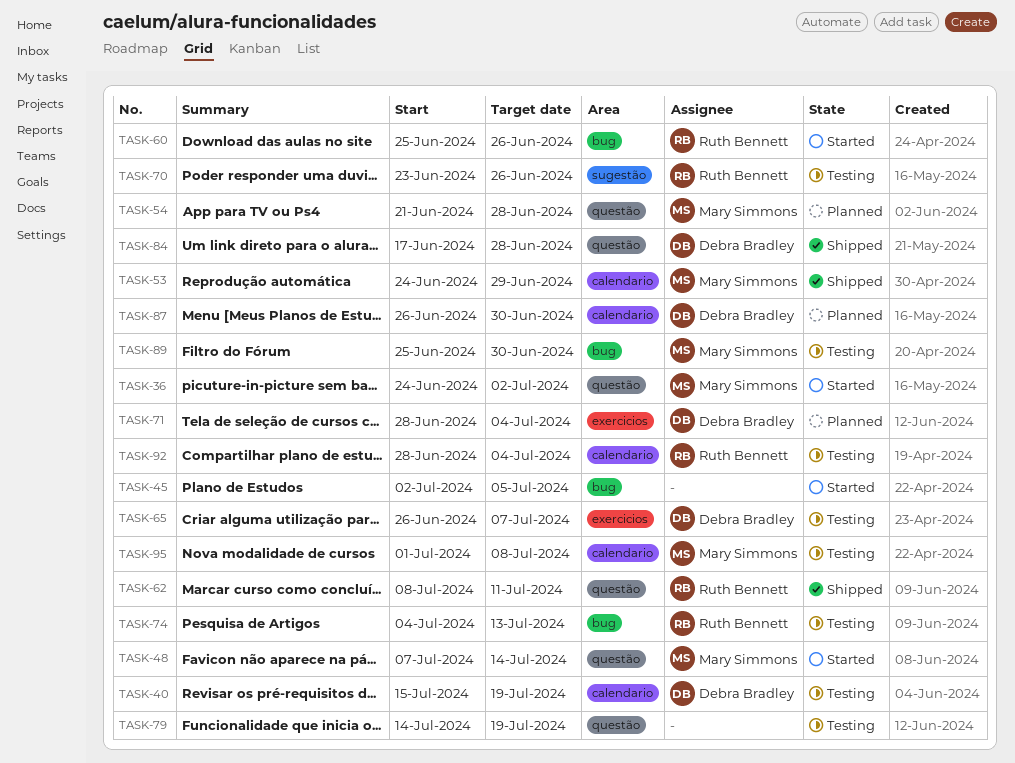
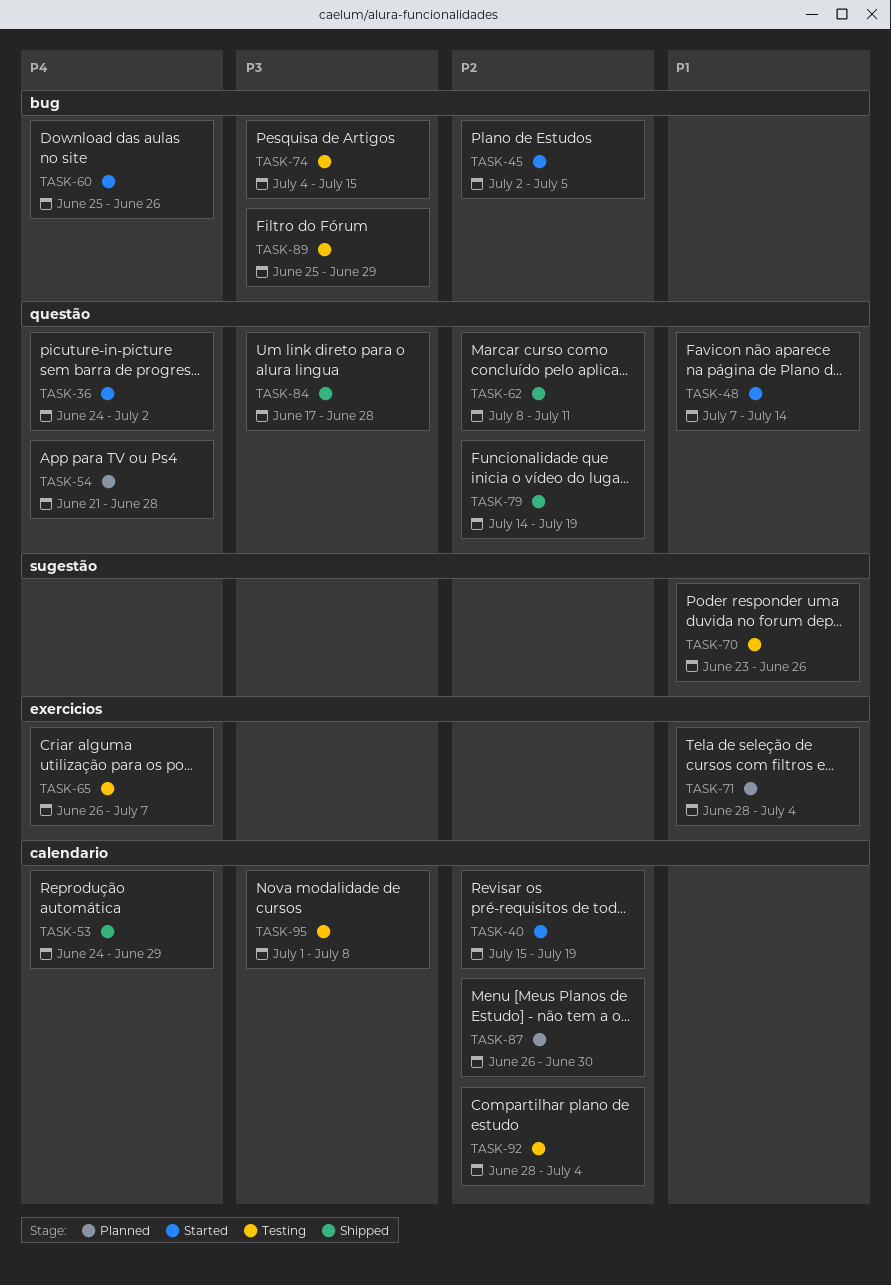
TASK-40, status: Testing -> Started
TASK-74, due: Jul 13 -> Jul 15
TASK-79, status: Testing -> Shipped
TASK-89, due: Jun 30 -> Jun 29

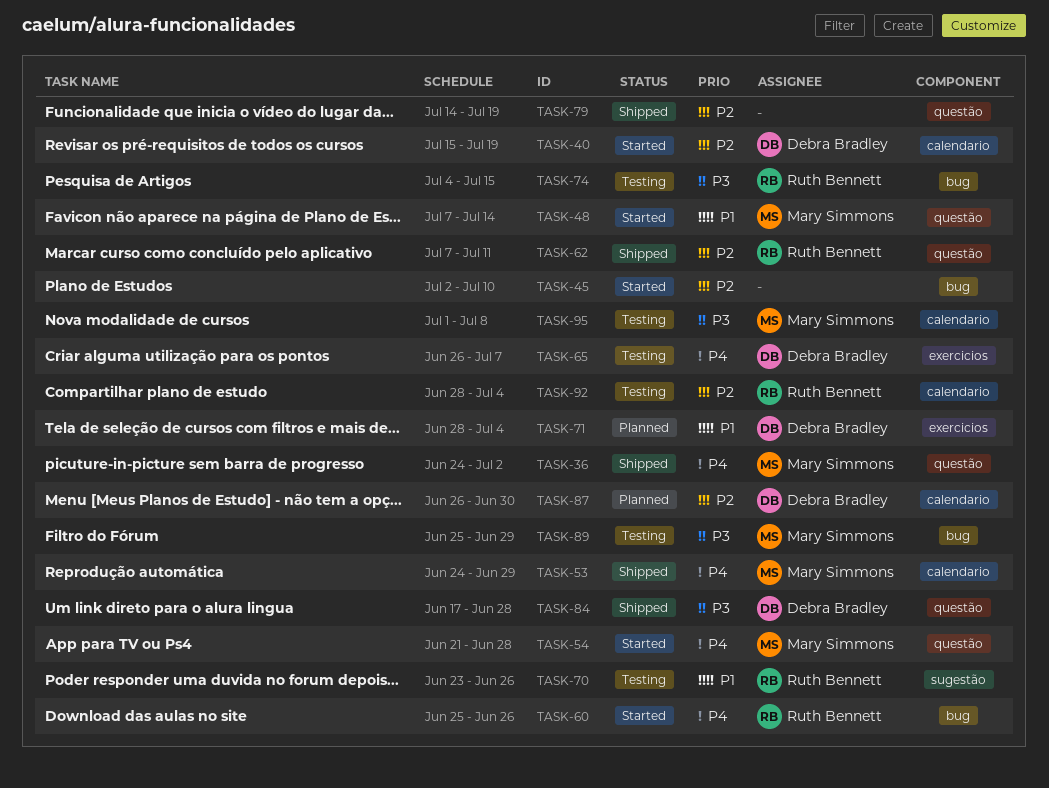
TASK-36, status: Started -> Shipped
TASK-45, due: Jul 5 -> Jul 10
TASK-54, status: Planned -> Started
TASK-62, start: Jul 8 -> Jul 7

